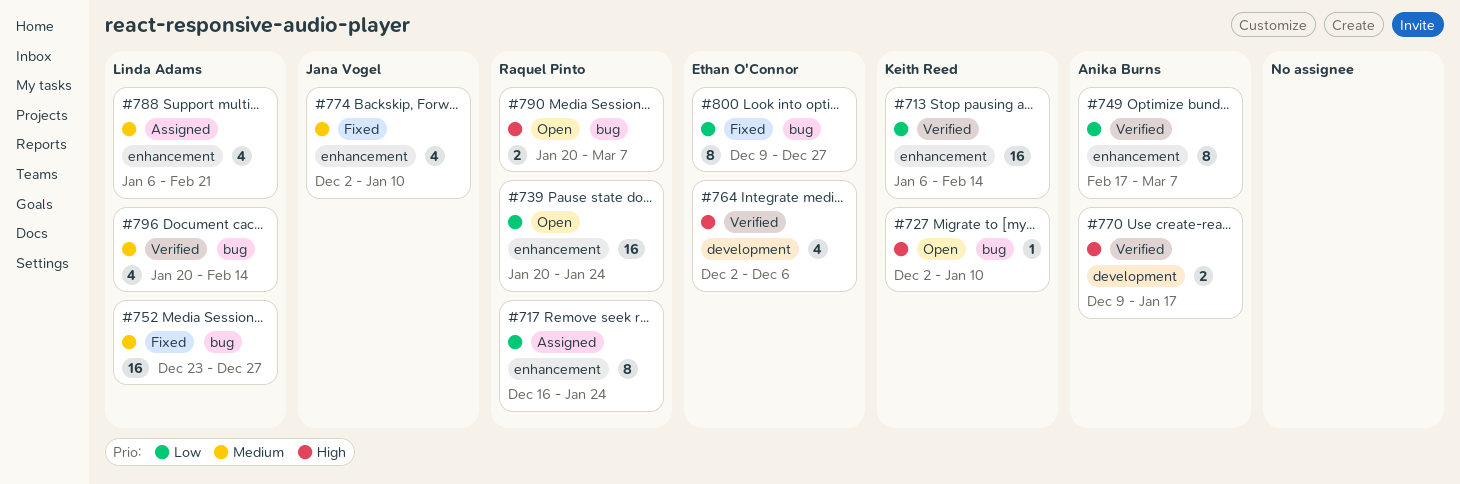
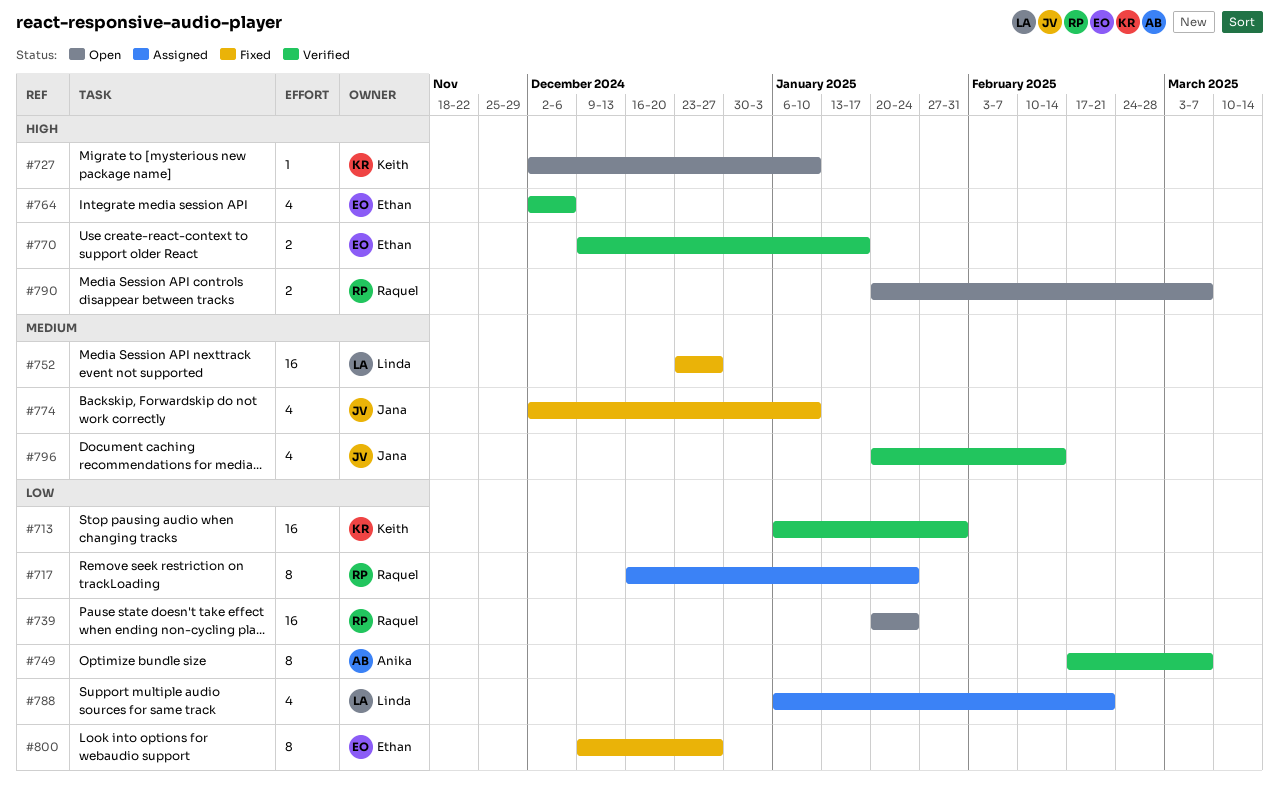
#713, due: Feb 14 -> Jan 31
#770, owner: Anika Burns -> Ethan O'Connor
#788, priority: Medium -> Low
#796, owner: Linda Adams -> Jana Vogel

